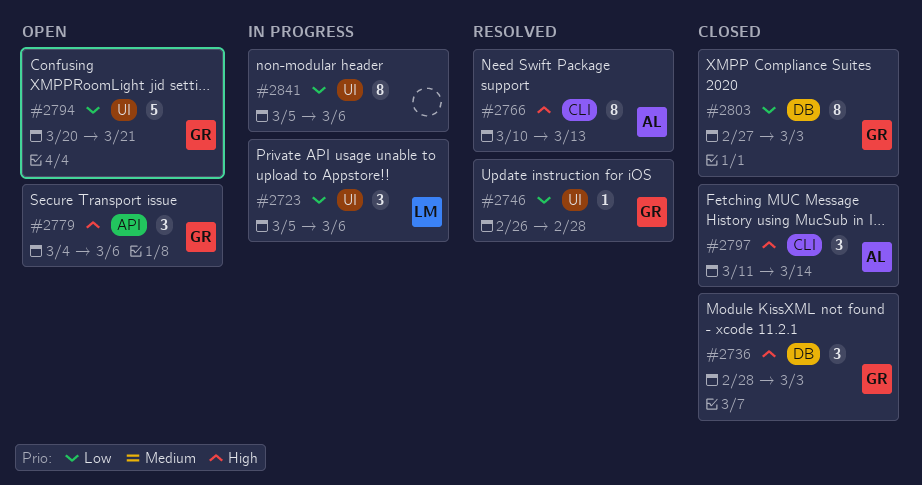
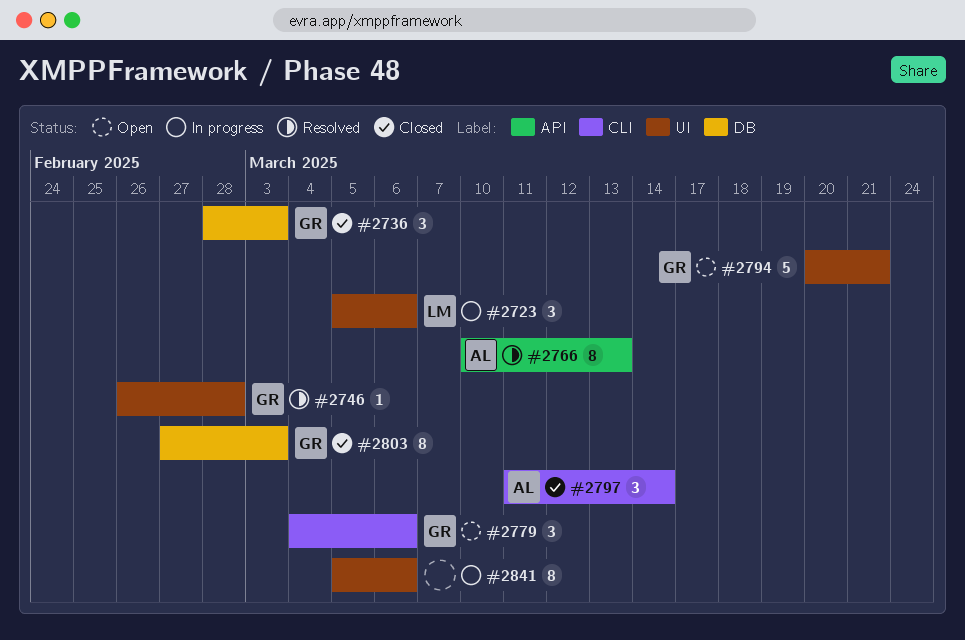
#2766, label: CLI -> API
#2779, label: API -> CLI

